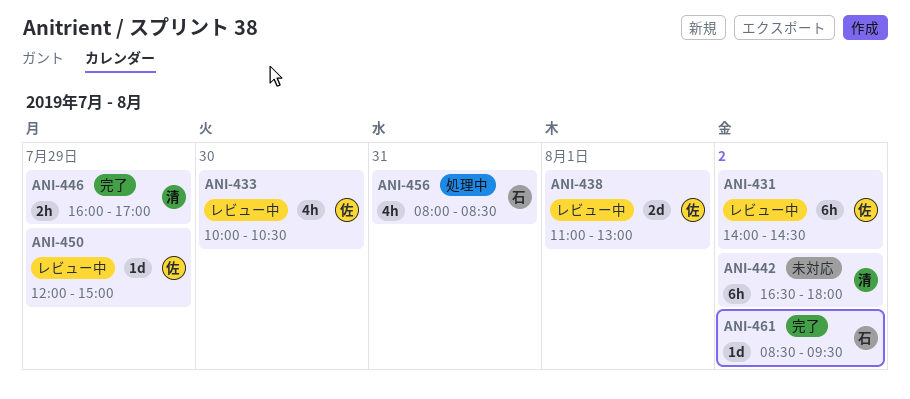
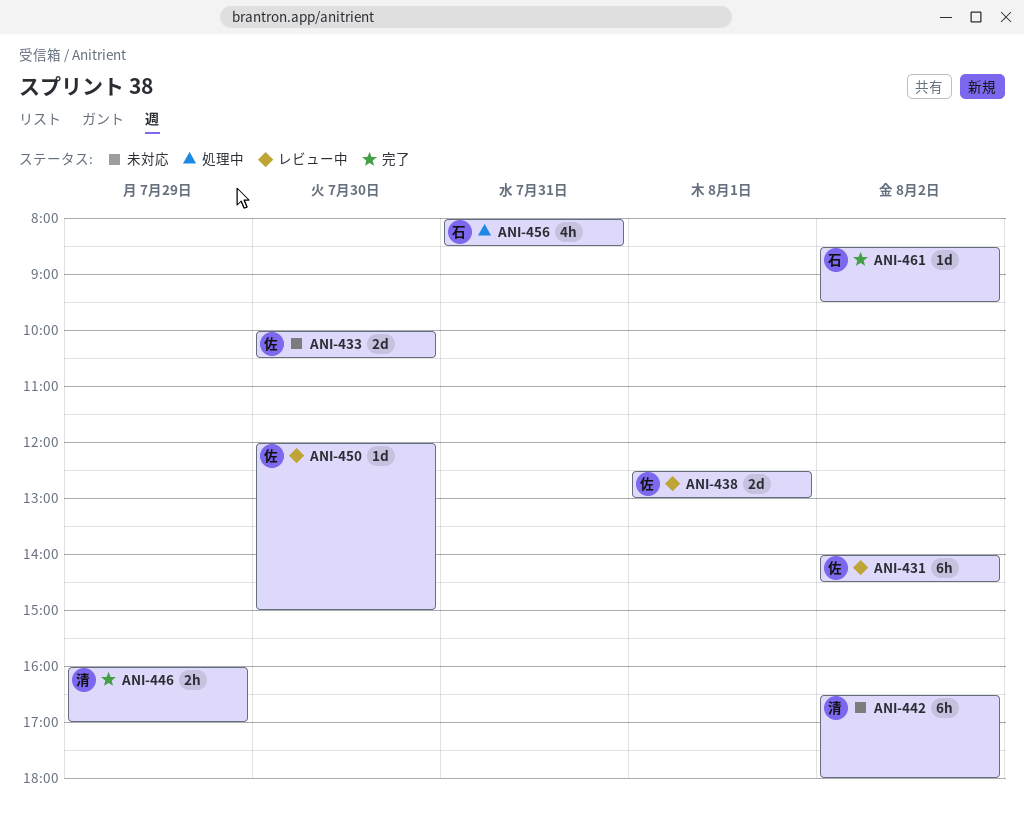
ANI-433, status: レビュー中 -> 未対応
ANI-433, estimate: 4h -> 2d
ANI-438, begins: 11:00 -> 12:30
ANI-450, day: Jul 29 -> Jul 30

